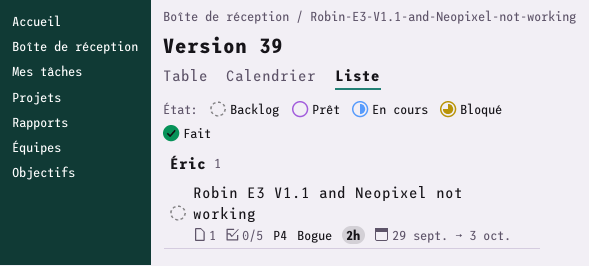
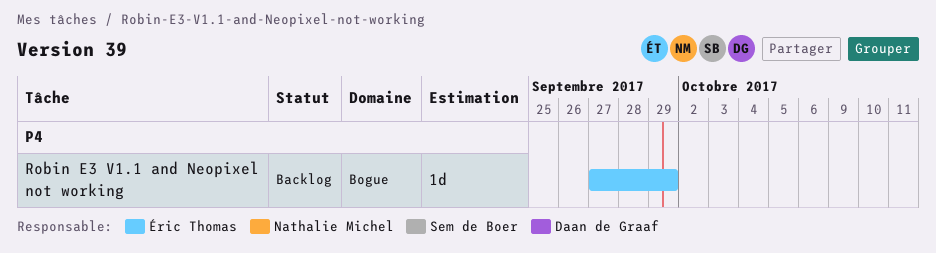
Robin E3 V1.1 and Neopixel not working, estimate: 2h -> 1d
Robin E3 V1.1 and Neopixel not working, start: Sep 29 -> Sep 27
Robin E3 V1.1 and Neopixel not working, due: Oct 3 -> Sep 29

